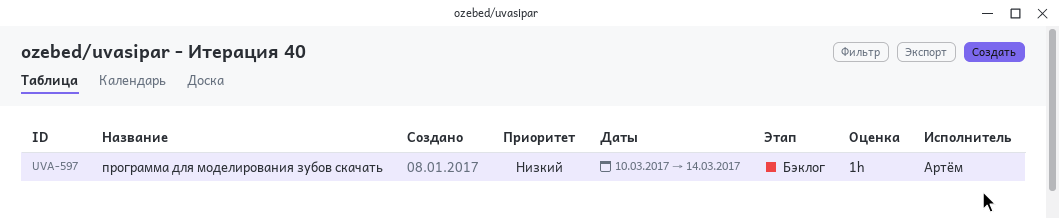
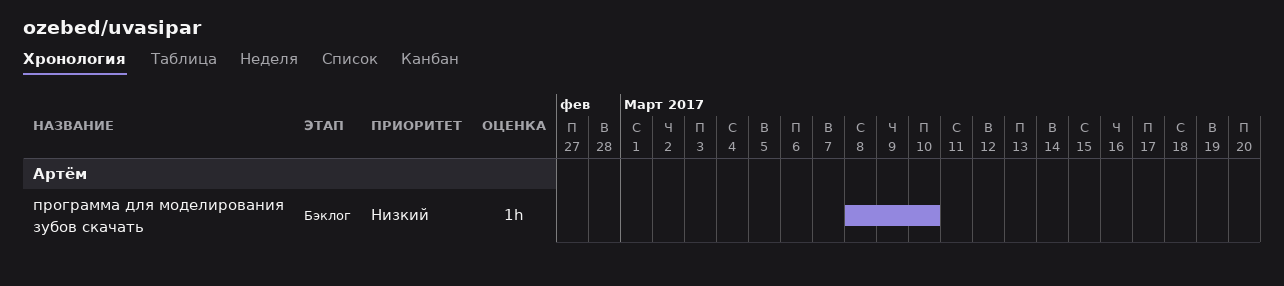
программа для моделирования зубов скачать, start: Mar 10 -> Mar 8
программа для моделирования зубов скачать, due: Mar 14 -> Mar 10

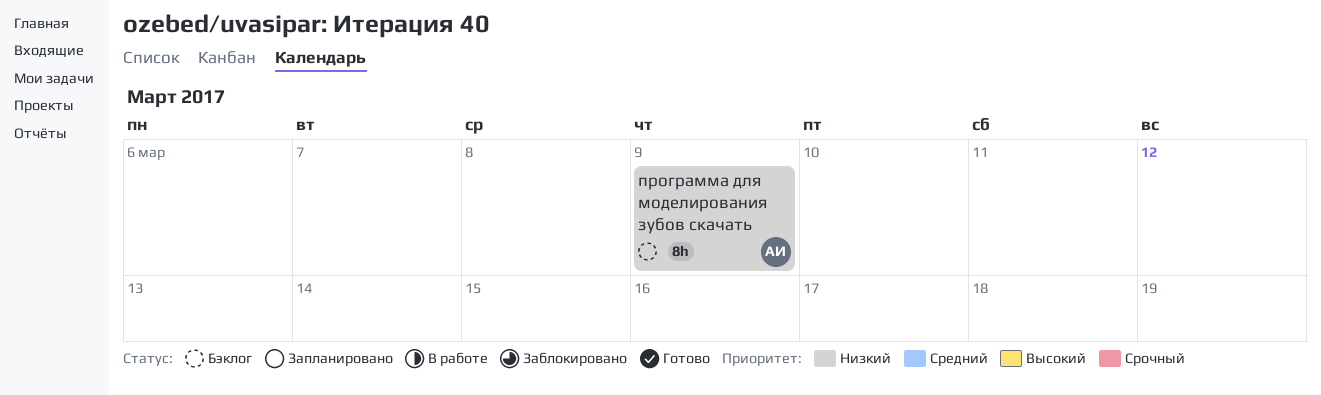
программа для моделирования зубов скачать, estimate: 1h -> 8h
программа для моделирования зубов скачать, due: Mar 10 -> Mar 9

